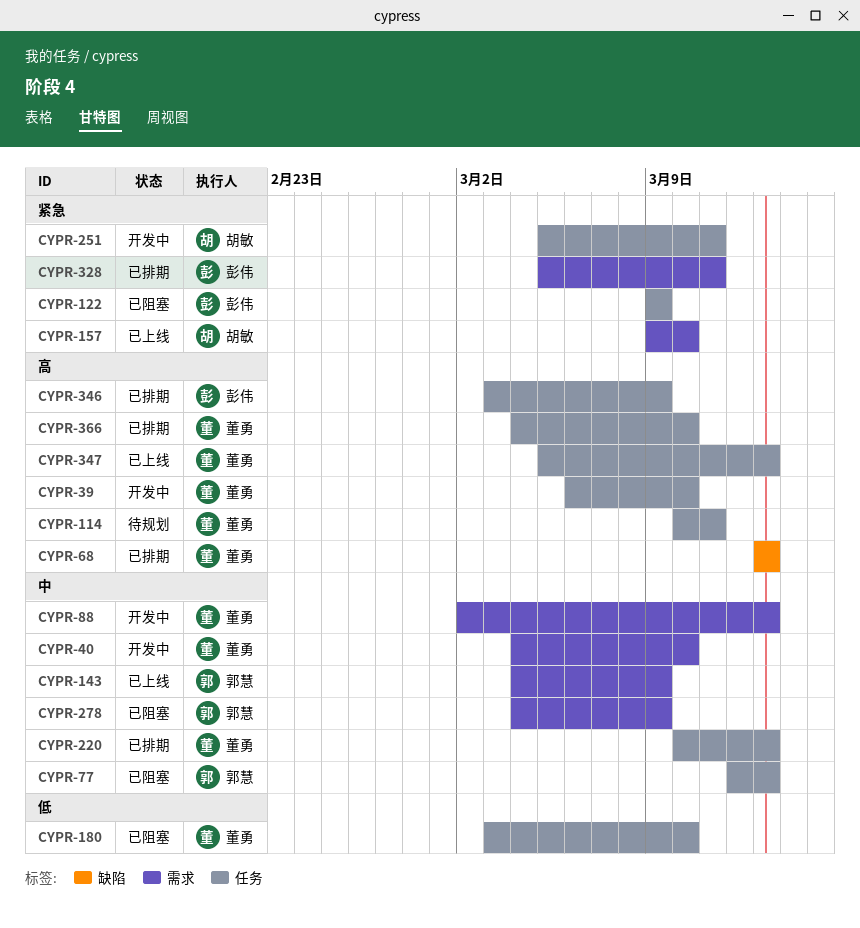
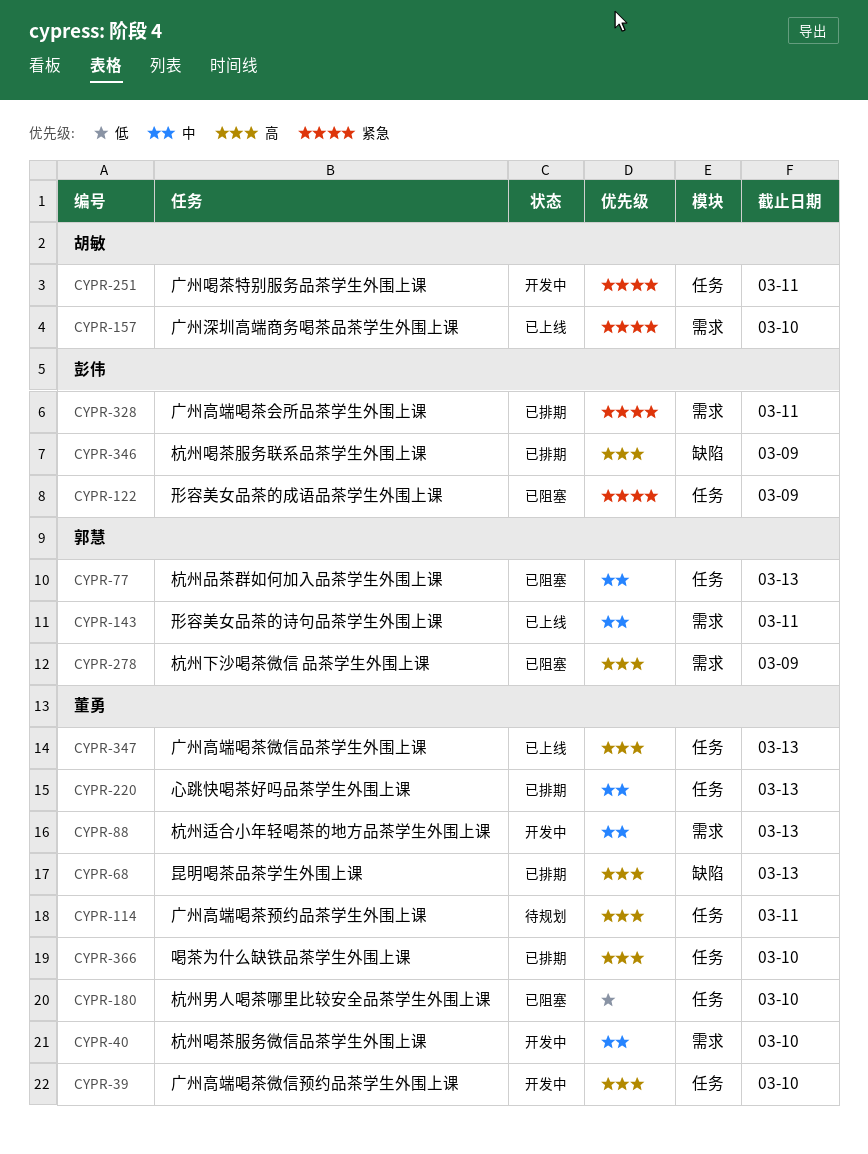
CYPR-143, due: Mar 9 -> Mar 11
CYPR-278, priority: 中 -> 高
CYPR-346, label: 任务 -> 缺陷

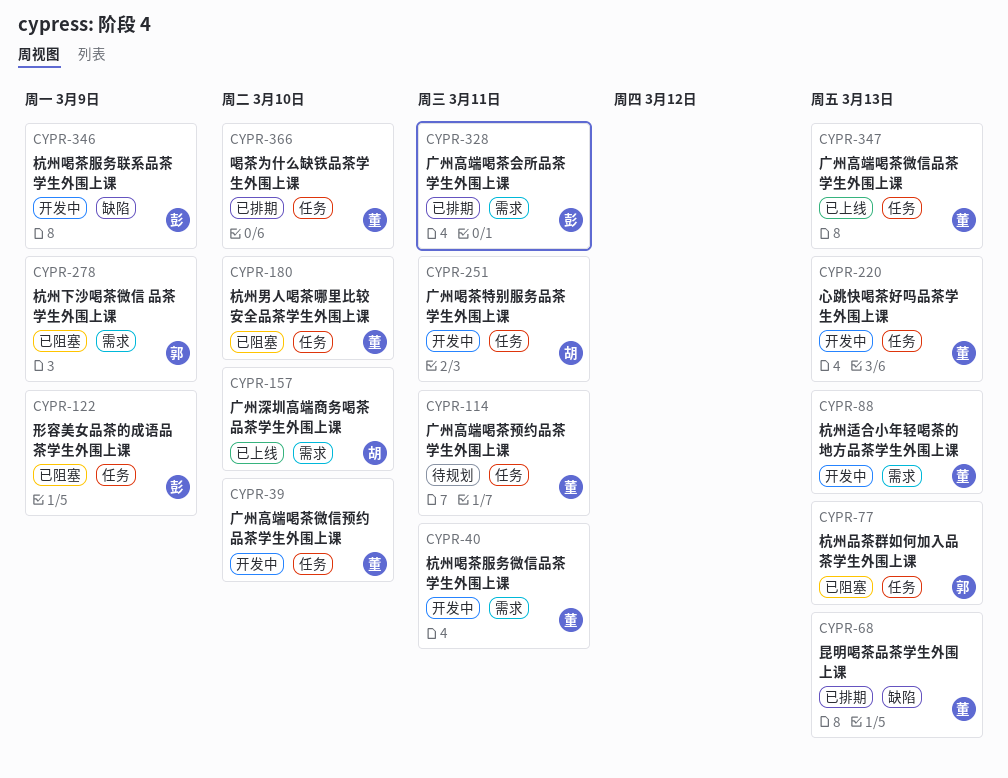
CYPR-40, due: Mar 10 -> Mar 11
CYPR-143: present -> none
CYPR-220, status: 已排期 -> 开发中
CYPR-346, status: 已排期 -> 开发中

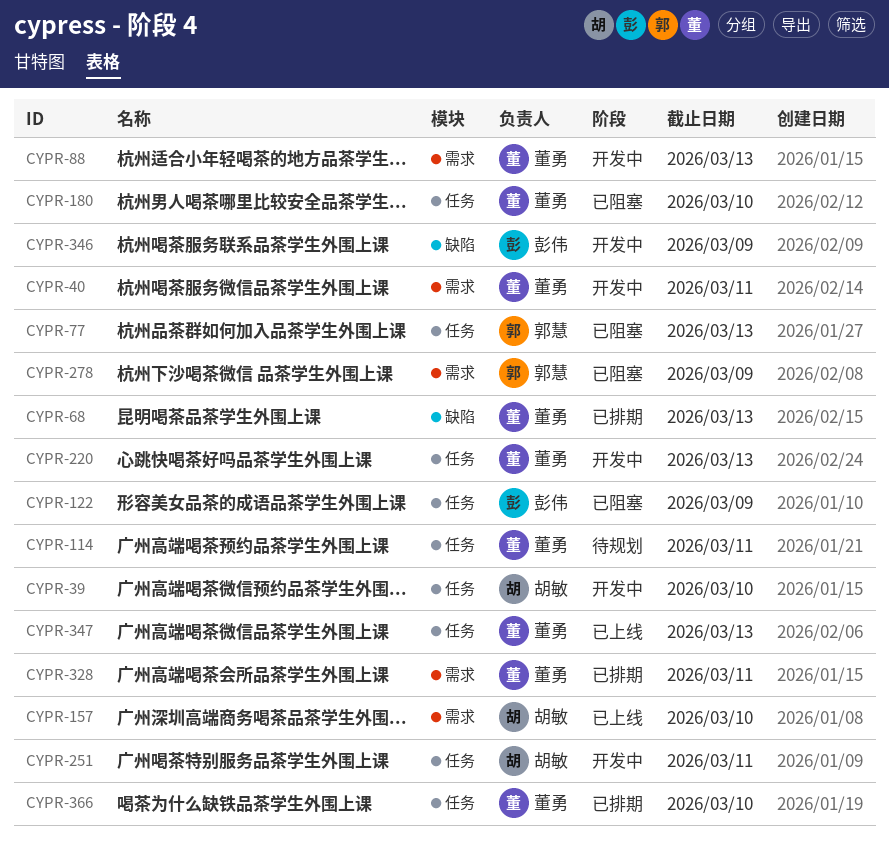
CYPR-39, owner: 董勇 -> 胡敏
CYPR-328, owner: 彭伟 -> 董勇

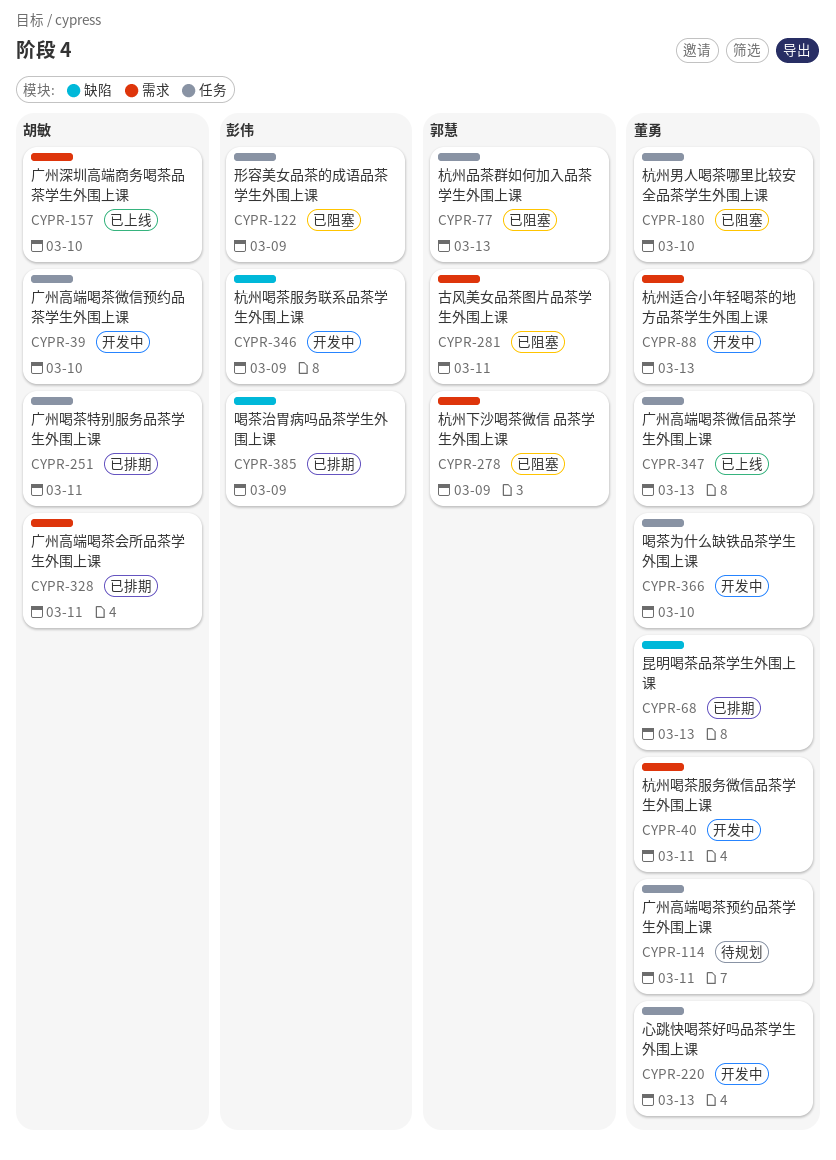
CYPR-251, status: 开发中 -> 已排期
CYPR-281: none -> present
CYPR-328, owner: 董勇 -> 胡敏
CYPR-366, status: 已排期 -> 开发中
CYPR-385: none -> present

